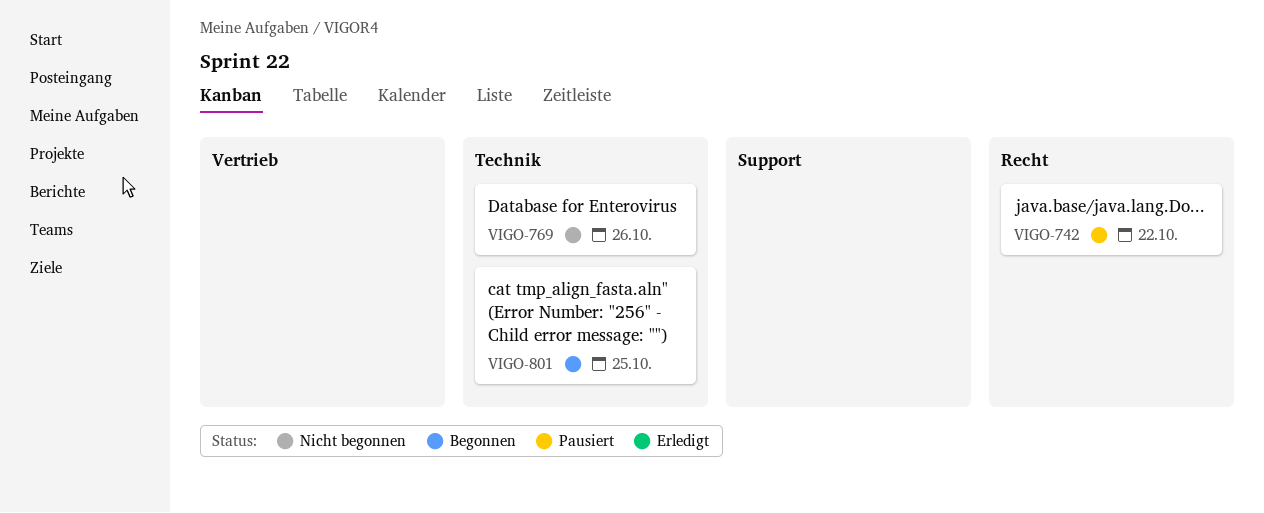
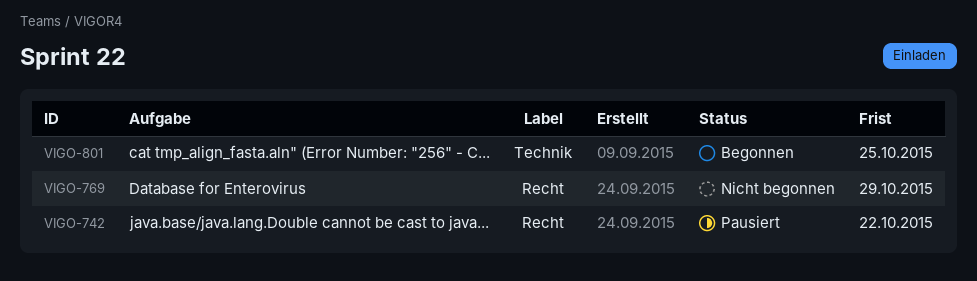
VIGO-769, label: Technik -> Recht
VIGO-769, due: Oct 26 -> Oct 29

